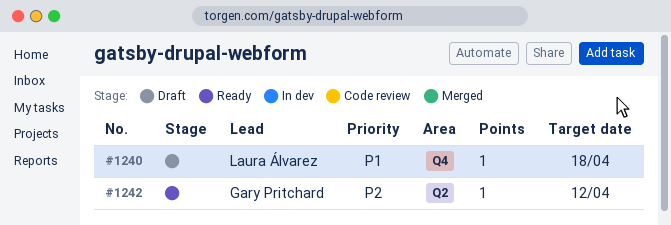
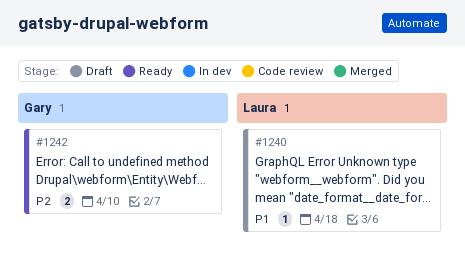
#1242, estimate: 1 -> 2
#1242, due: Apr 12 -> Apr 10

